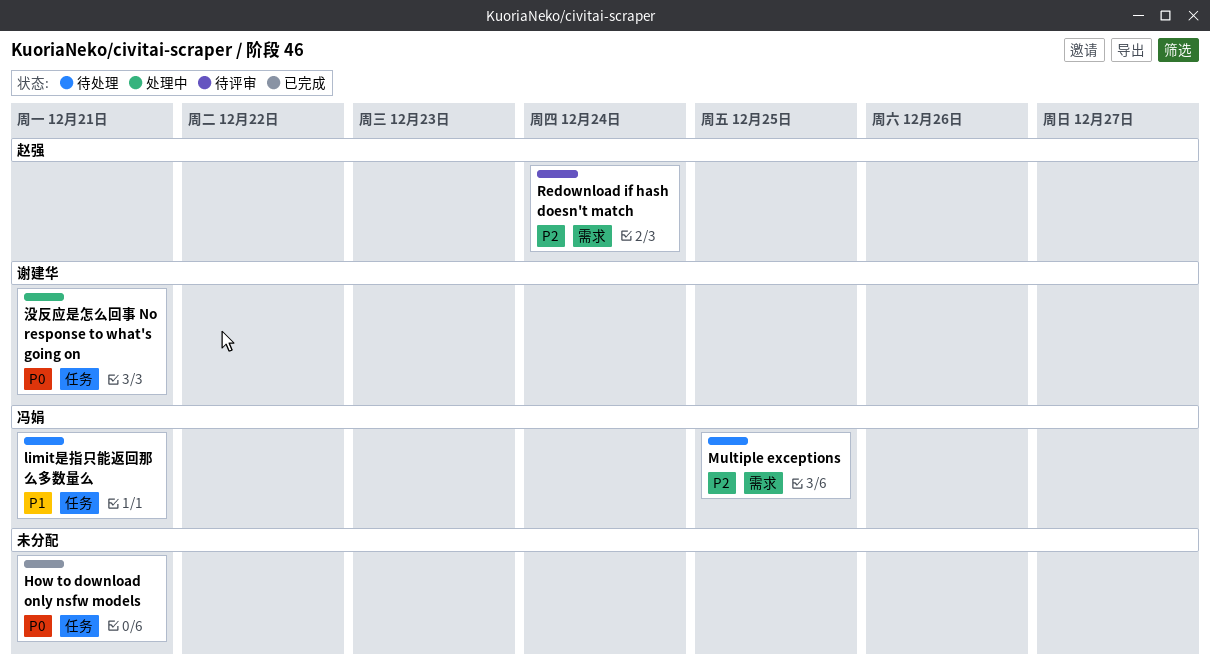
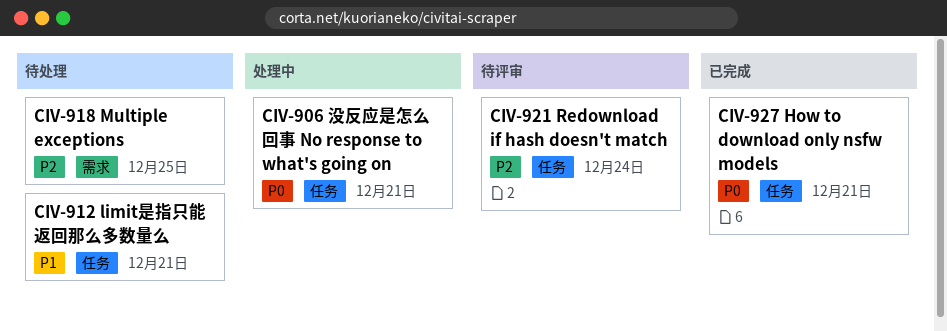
Redownload if hash doesn't match, label: 需求 -> 任务

